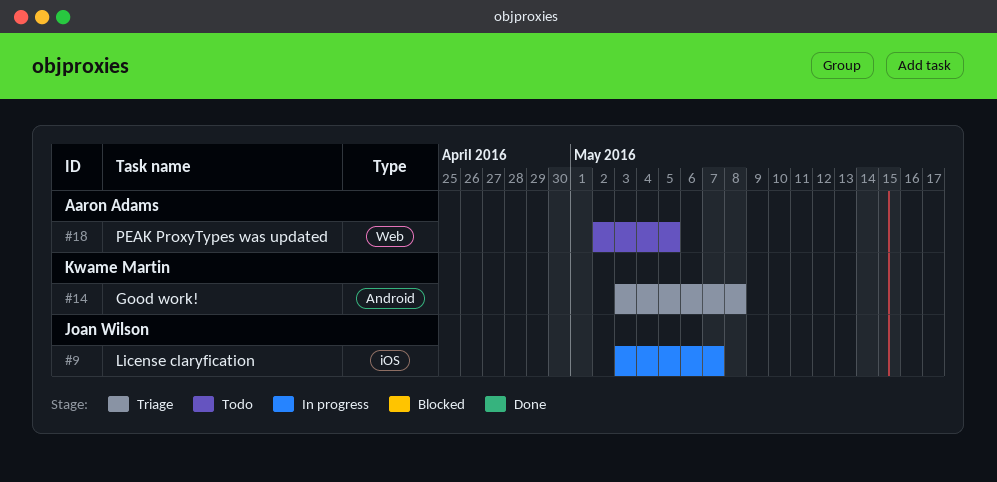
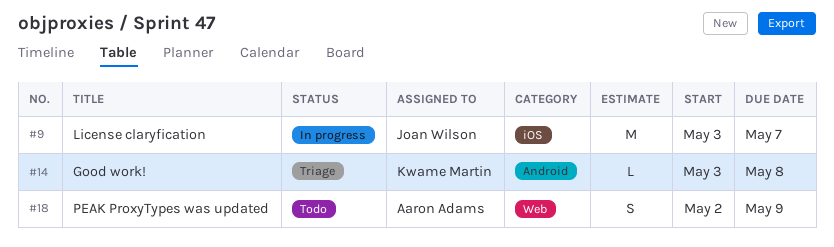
#18, due: May 5 -> May 9

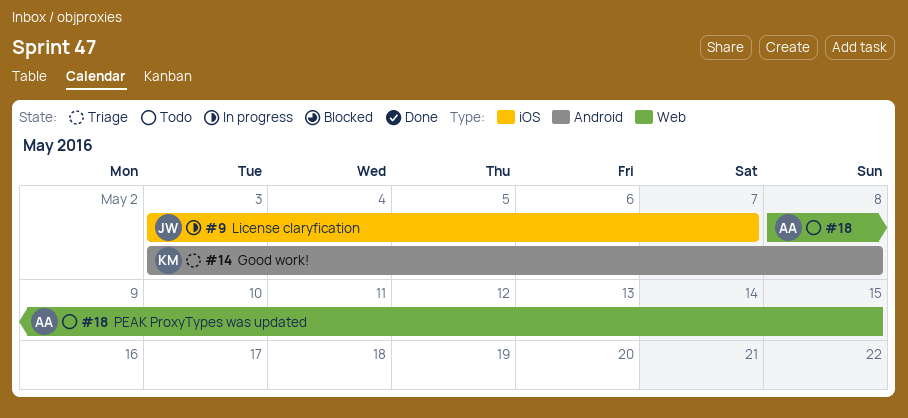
#18, start: May 2 -> May 8
#18, due: May 9 -> May 15

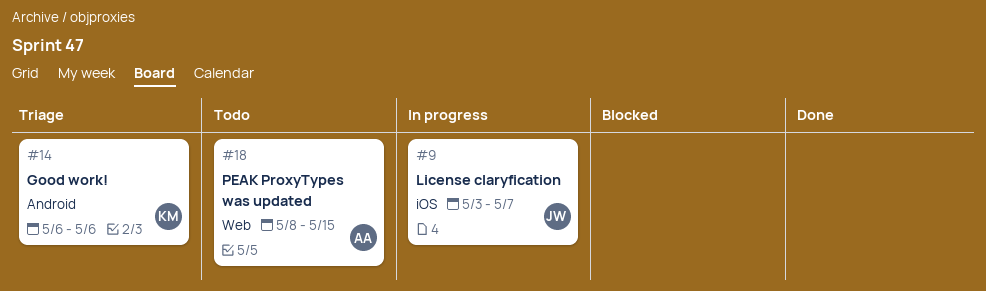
#14, start: May 3 -> May 6
#14, due: May 8 -> May 6

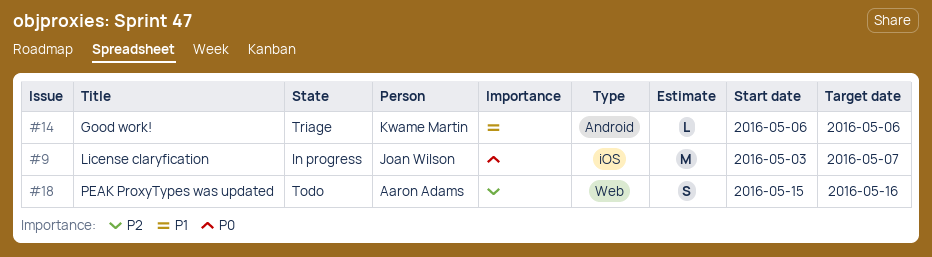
#18, start: May 8 -> May 15
#18, due: May 15 -> May 16

